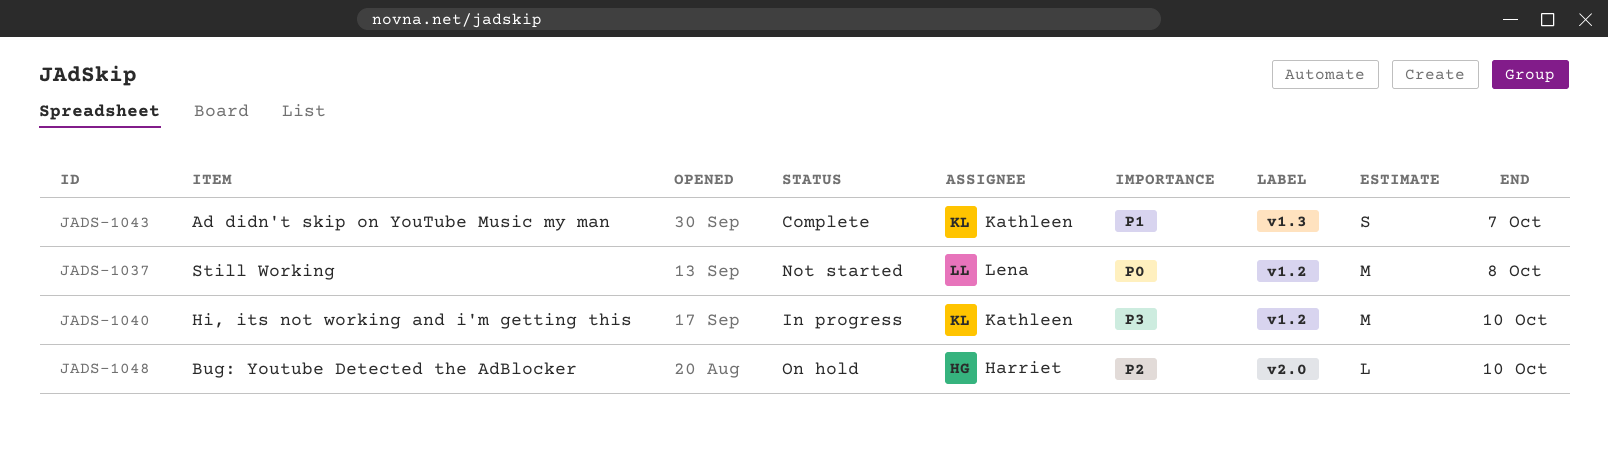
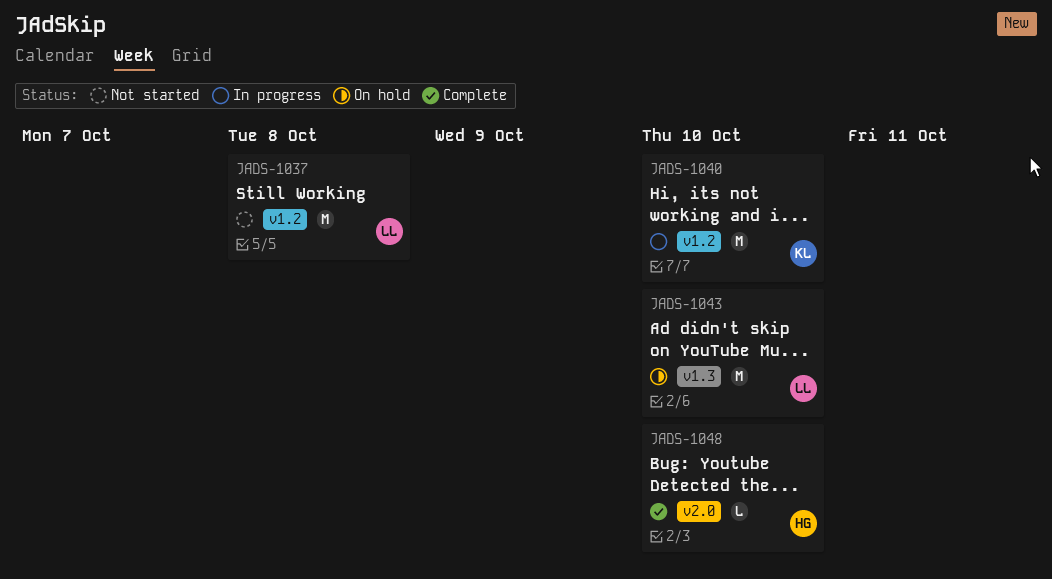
JADS-1043, status: Complete -> On hold
JADS-1043, owner: Kathleen -> Lena
JADS-1043, estimate: S -> M
JADS-1043, due: Oct 7 -> Oct 10
JADS-1048, status: On hold -> Complete

